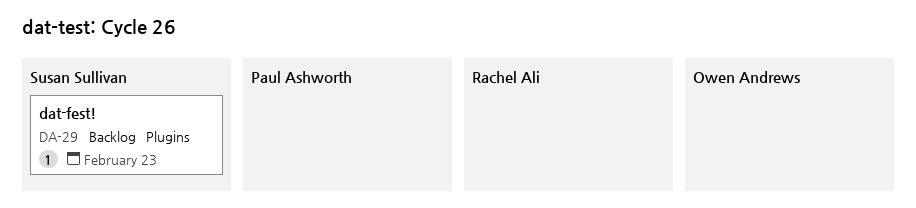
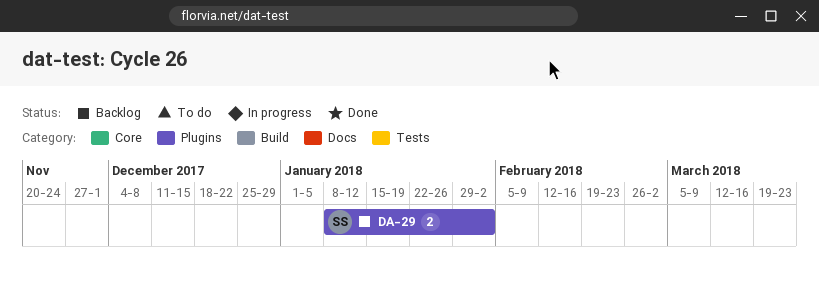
DA-29, estimate: 1 -> 2
DA-29, due: Feb 23 -> Feb 2

